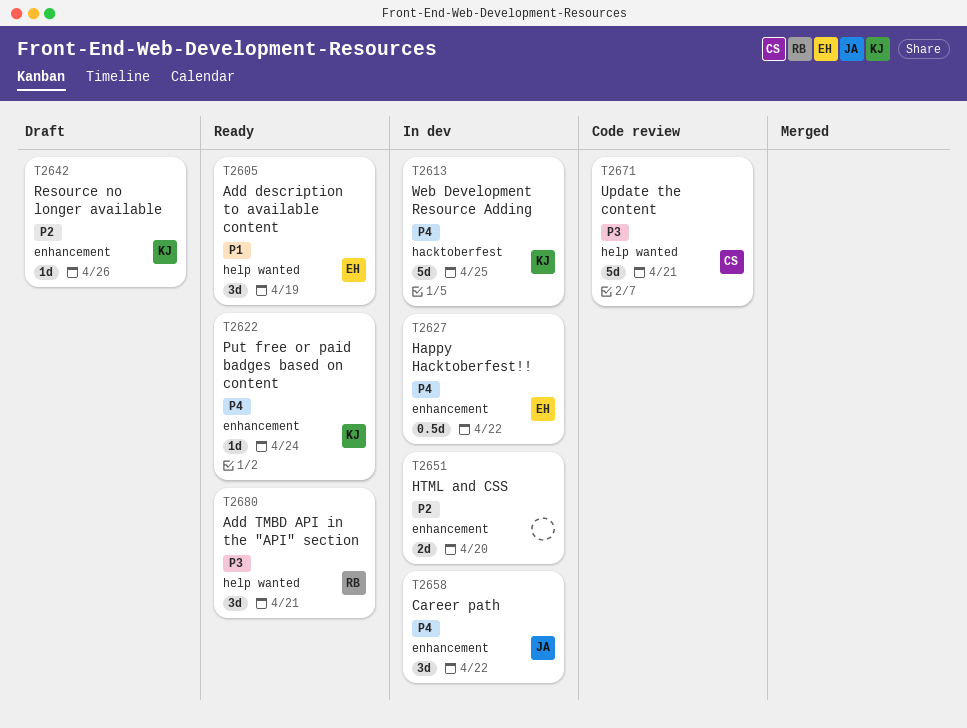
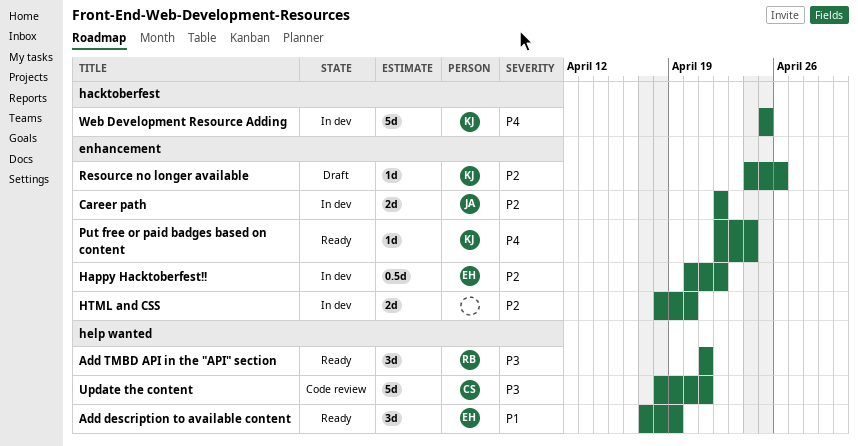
Career path, priority: P4 -> P2
Career path, estimate: 3d -> 2d
Happy Hacktoberfest!!, priority: P4 -> P2

